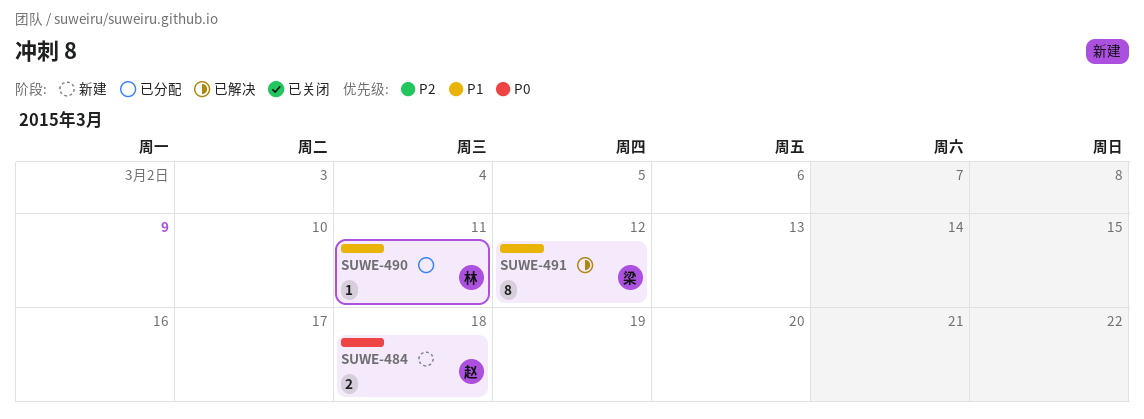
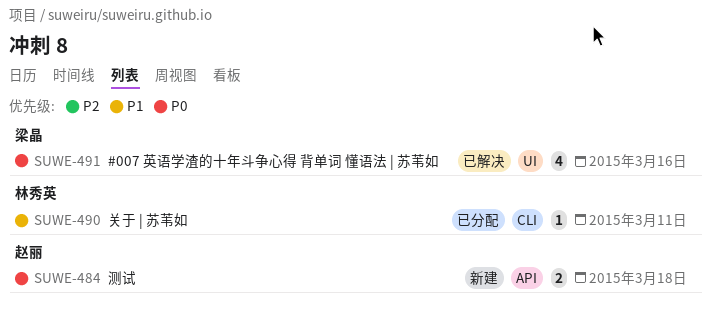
SUWE-491, priority: P1 -> P0
SUWE-491, estimate: 8 -> 4
SUWE-491, due: Mar 12 -> Mar 16

